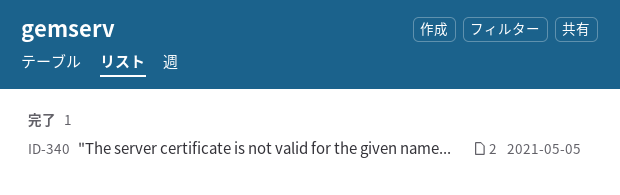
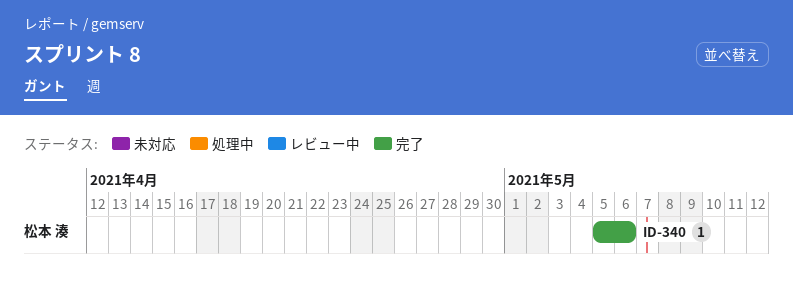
ID-340, due: May 5 -> May 6

